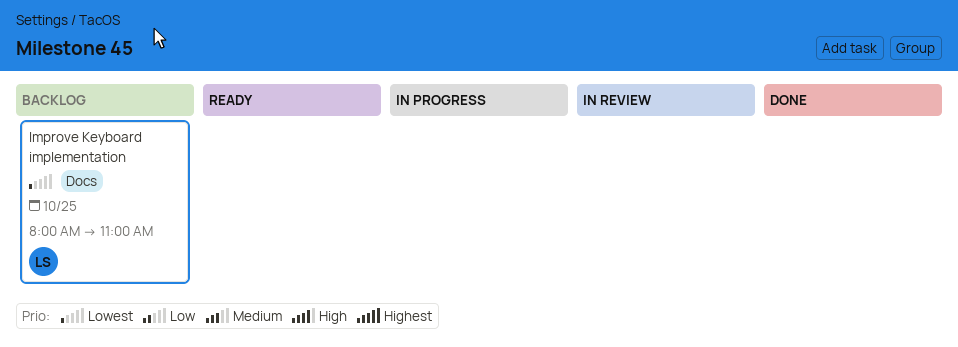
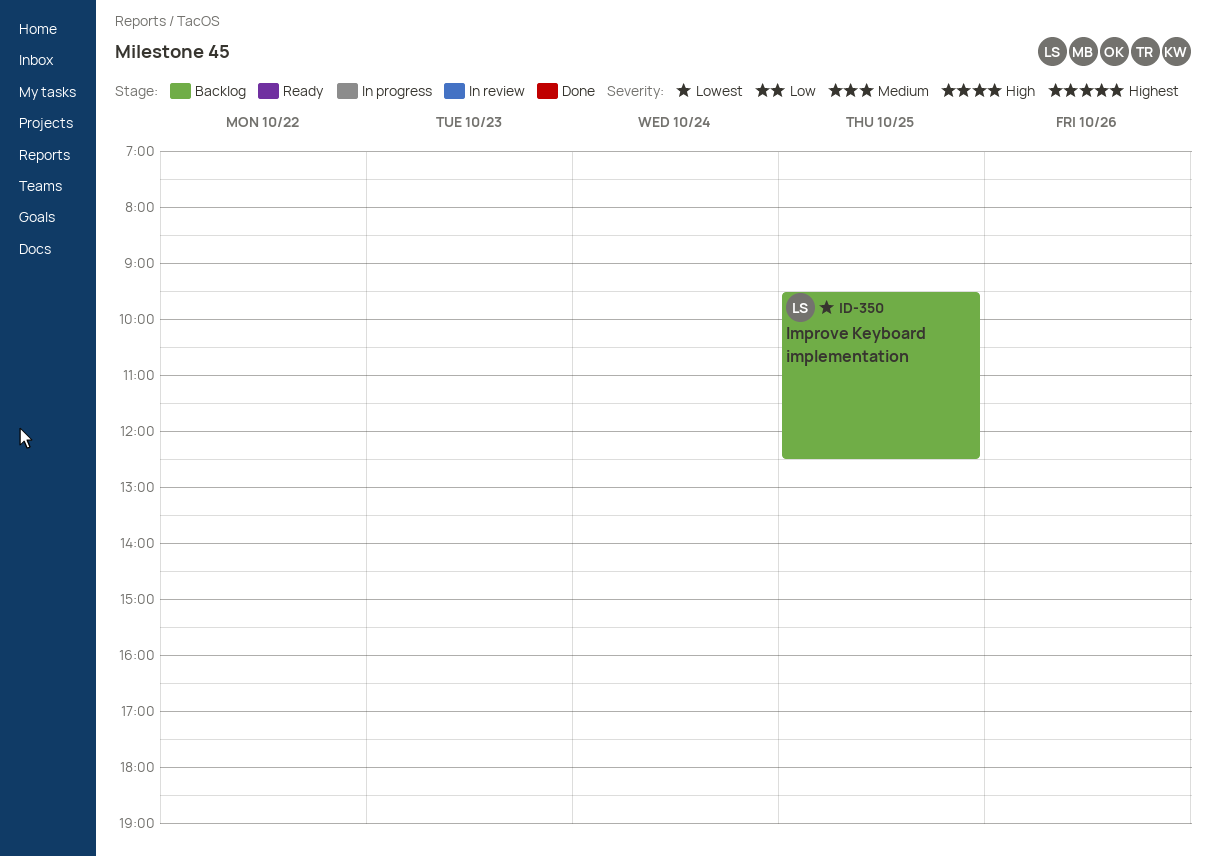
Improve Keyboard implementation, begins: 08:00 -> 09:30
Improve Keyboard implementation, ends: 11:00 -> 12:30

